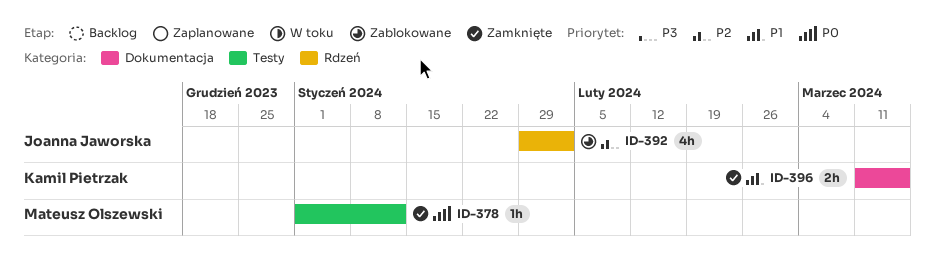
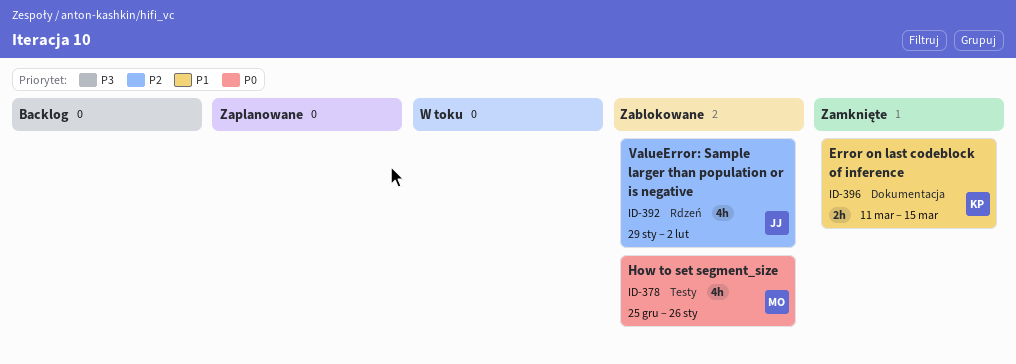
ID-378, status: Zamknięte -> Zablokowane
ID-378, estimate: 1h -> 4h
ID-378, start: Jan 1 -> Dec 25
ID-378, due: Jan 12 -> Jan 26

